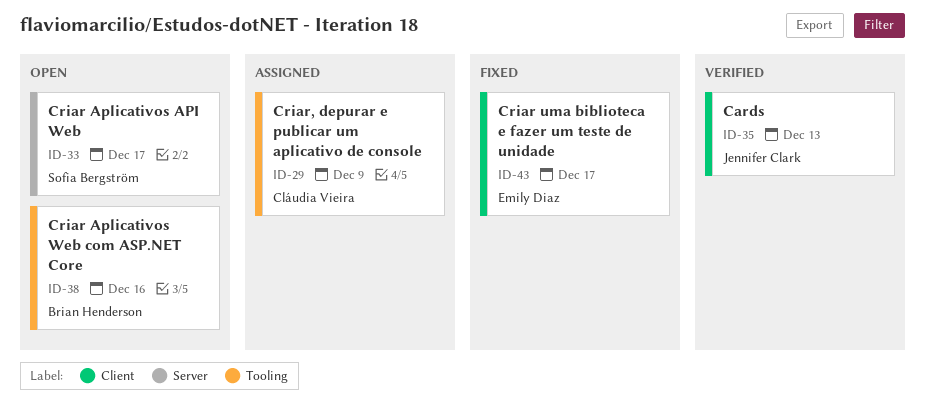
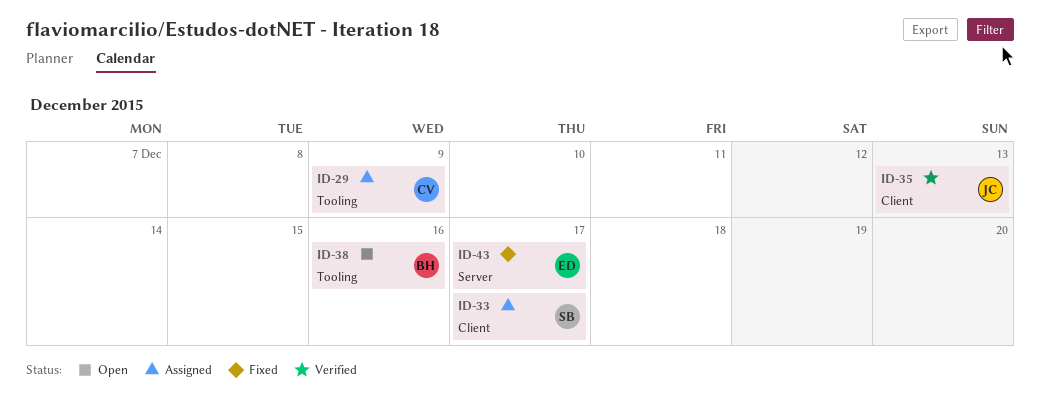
ID-33, status: Open -> Assigned
ID-33, label: Server -> Client
ID-43, label: Client -> Server

